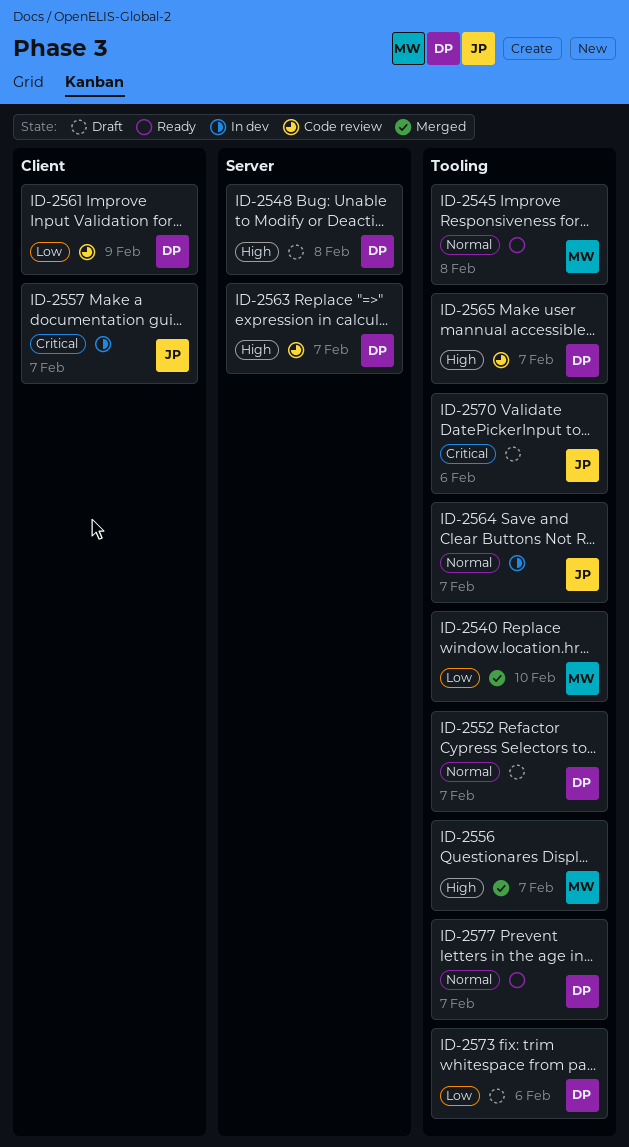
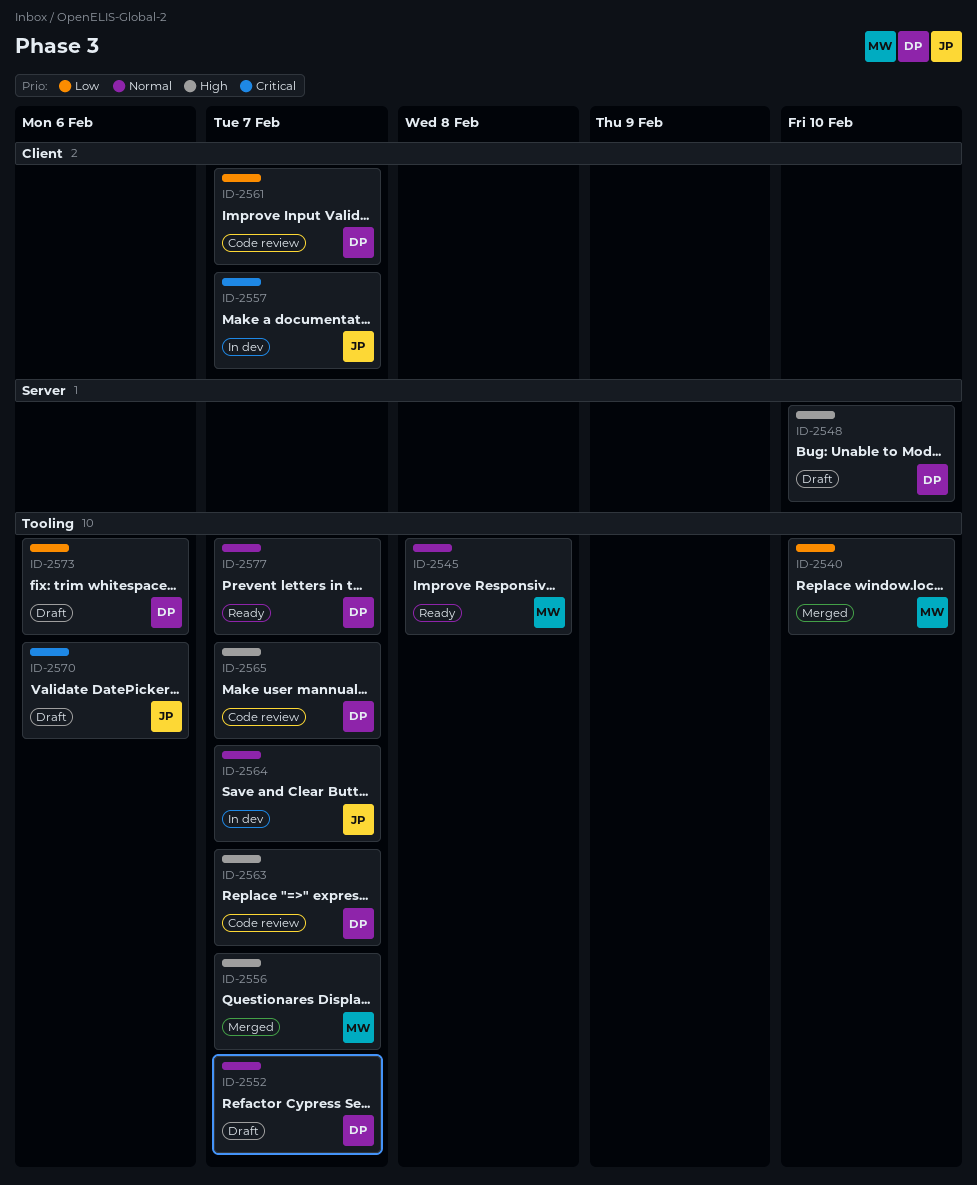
ID-2548, due: Feb 8 -> Feb 10
ID-2561, due: Feb 9 -> Feb 7
ID-2563, label: Server -> Tooling

